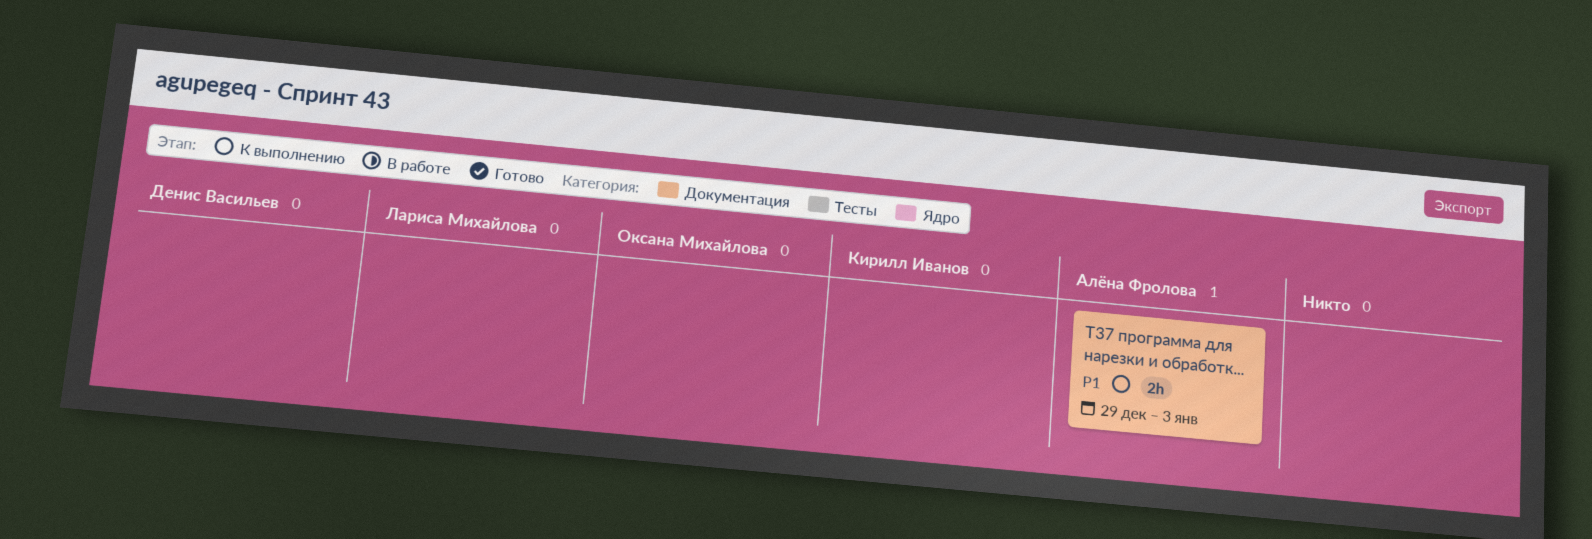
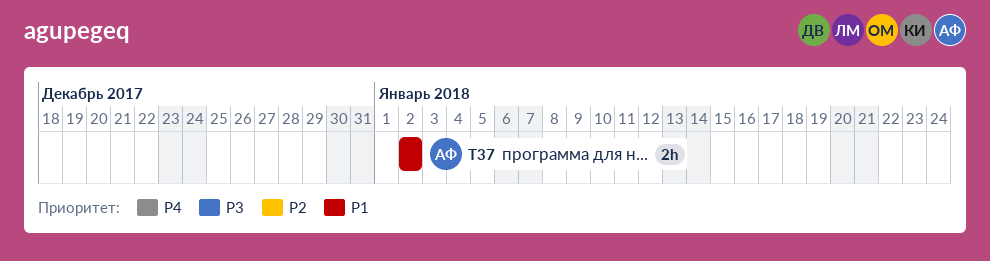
T37, start: Dec 29 -> Jan 2
T37, due: Jan 3 -> Jan 2

